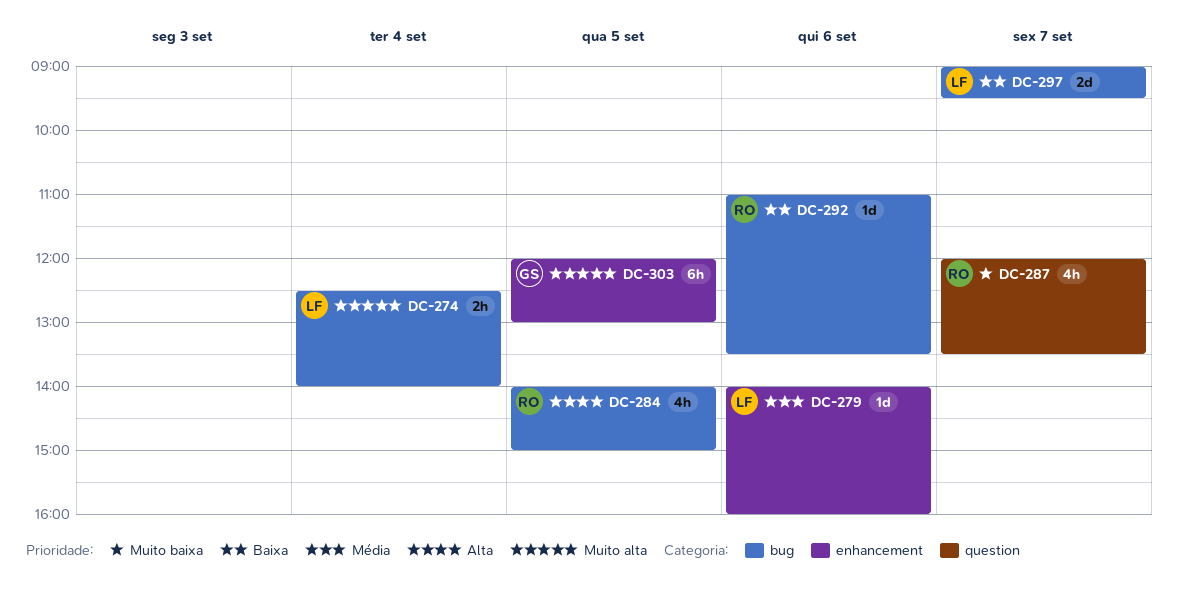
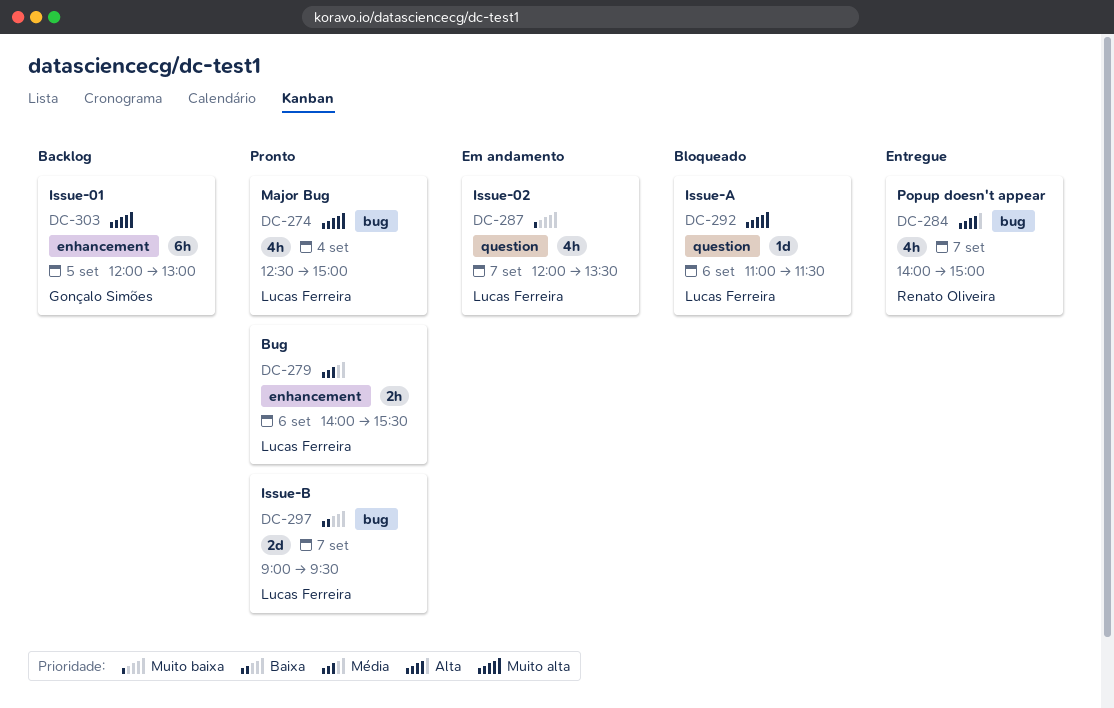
DC-274, estimate: 2h -> 4h
DC-274, ends: 14:00 -> 15:00
DC-279, estimate: 1d -> 2h
DC-279, ends: 16:00 -> 15:30
DC-284, day: Sep 5 -> Sep 7
DC-287, owner: Renato Oliveira -> Lucas Ferreira
DC-292, owner: Renato Oliveira -> Lucas Ferreira
DC-292, priority: Baixa -> Muito alta
DC-292, label: bug -> question
DC-292, ends: 13:30 -> 11:30

